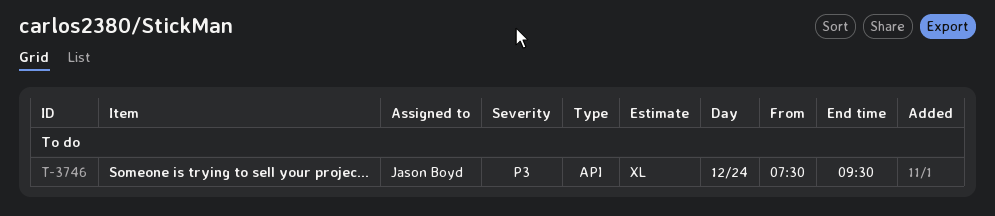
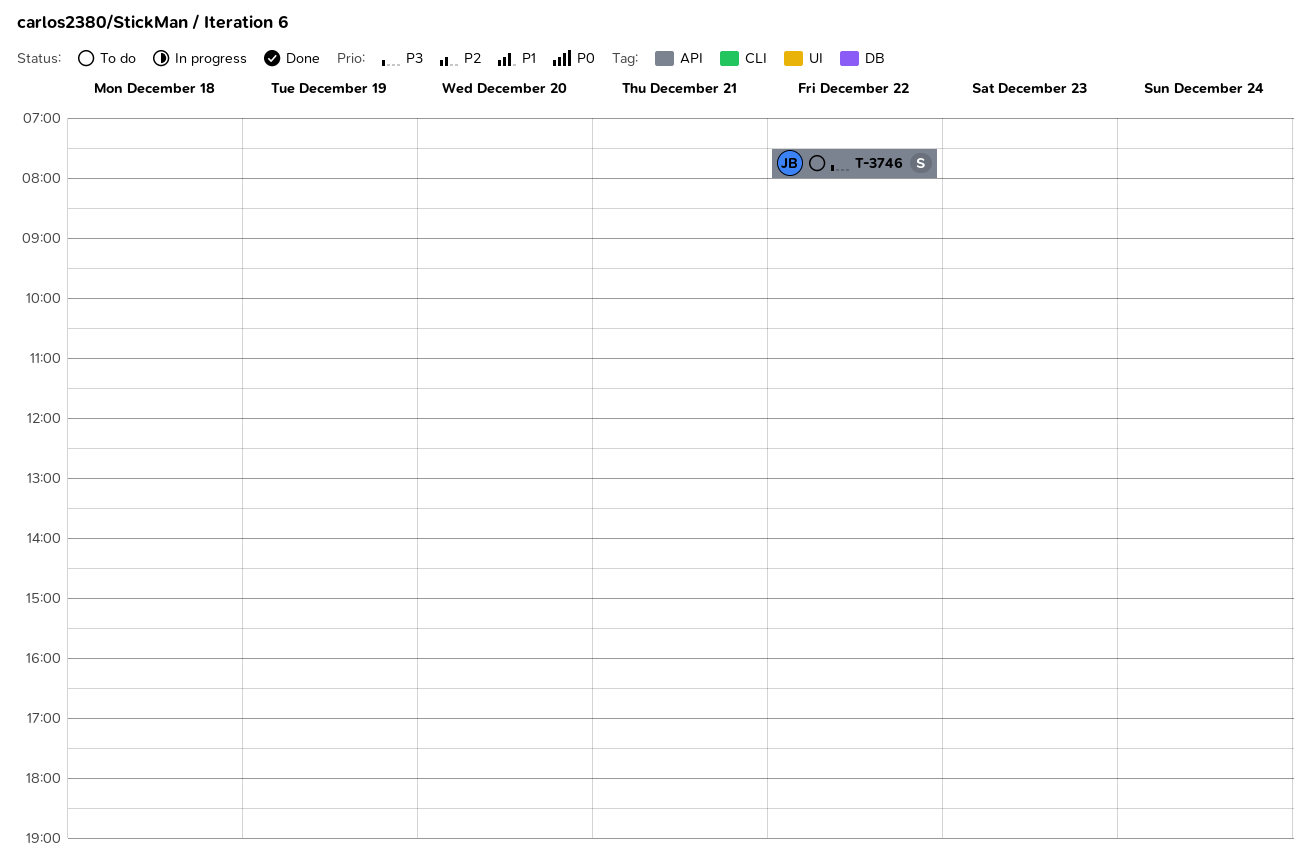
T-3746, estimate: XL -> S
T-3746, day: Dec 24 -> Dec 22
T-3746, ends: 09:30 -> 08:00

